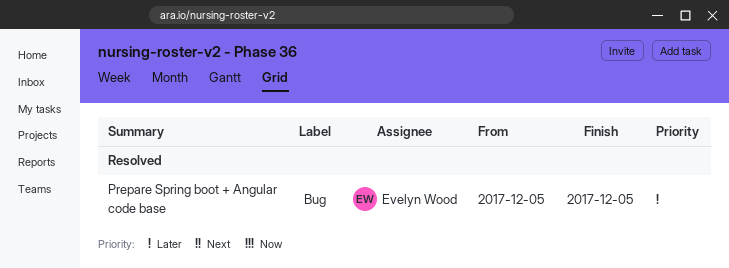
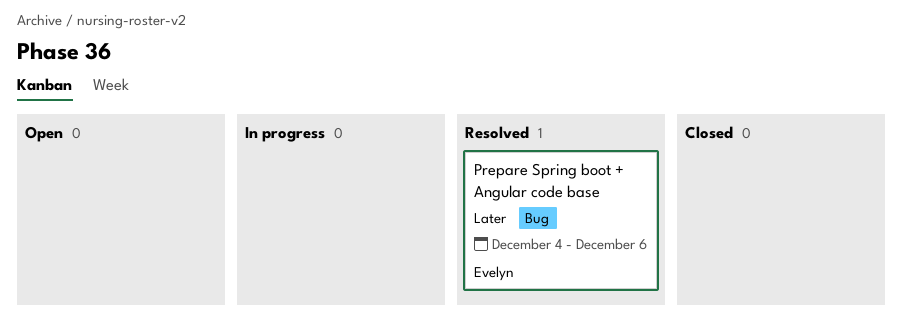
Prepare Spring boot + Angular code base, start: Dec 5 -> Dec 4
Prepare Spring boot + Angular code base, due: Dec 5 -> Dec 6

